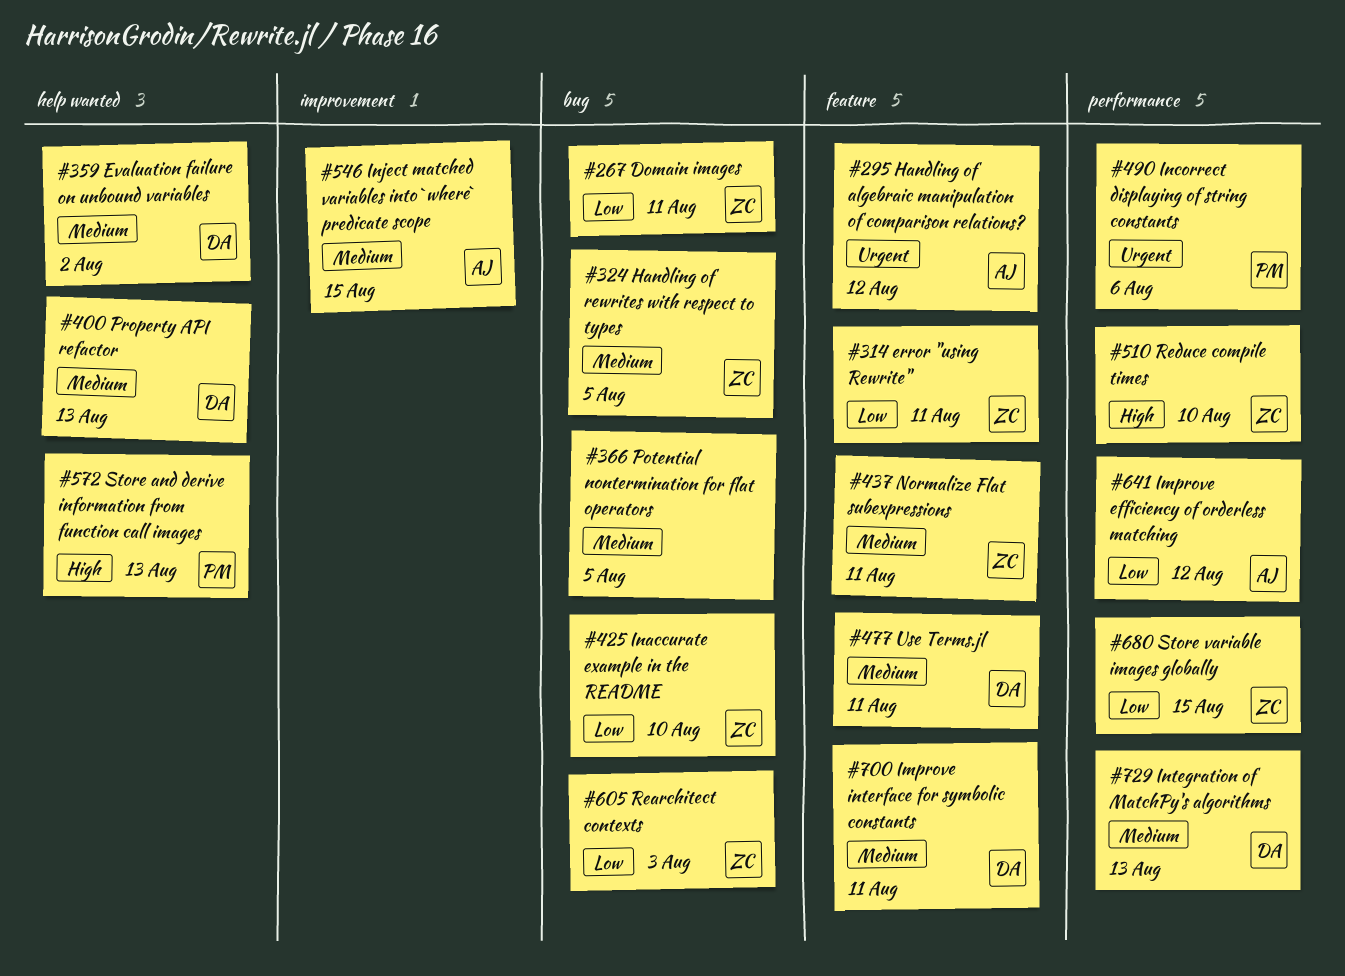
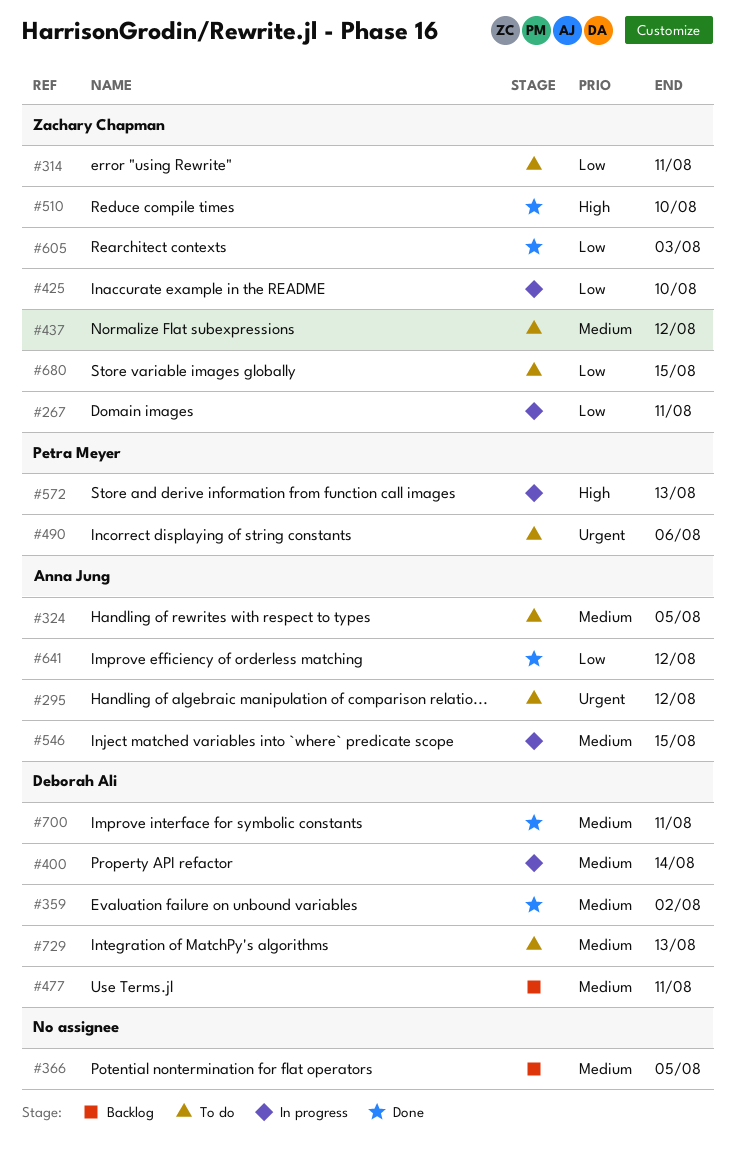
#324, owner: Zachary Chapman -> Anna Jung
#400, due: Aug 13 -> Aug 14
#437, due: Aug 11 -> Aug 12

